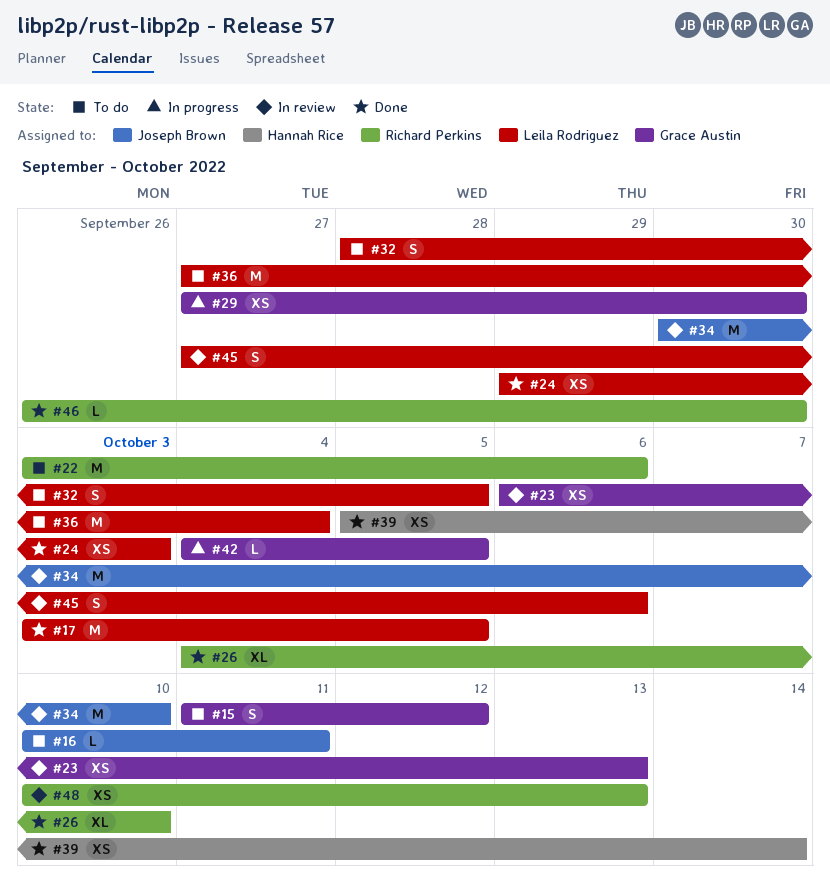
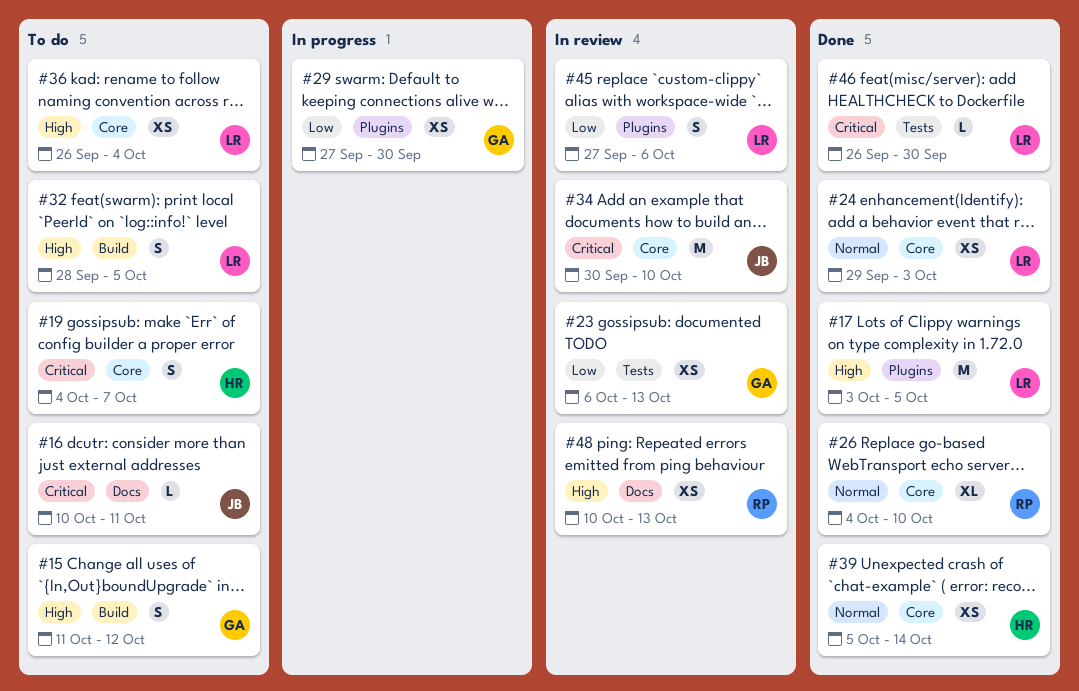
#19: none -> present
#22: present -> none
#36, estimate: M -> XS
#36, start: Sep 27 -> Sep 26
#42: present -> none
#46, owner: Richard Perkins -> Leila Rodriguez

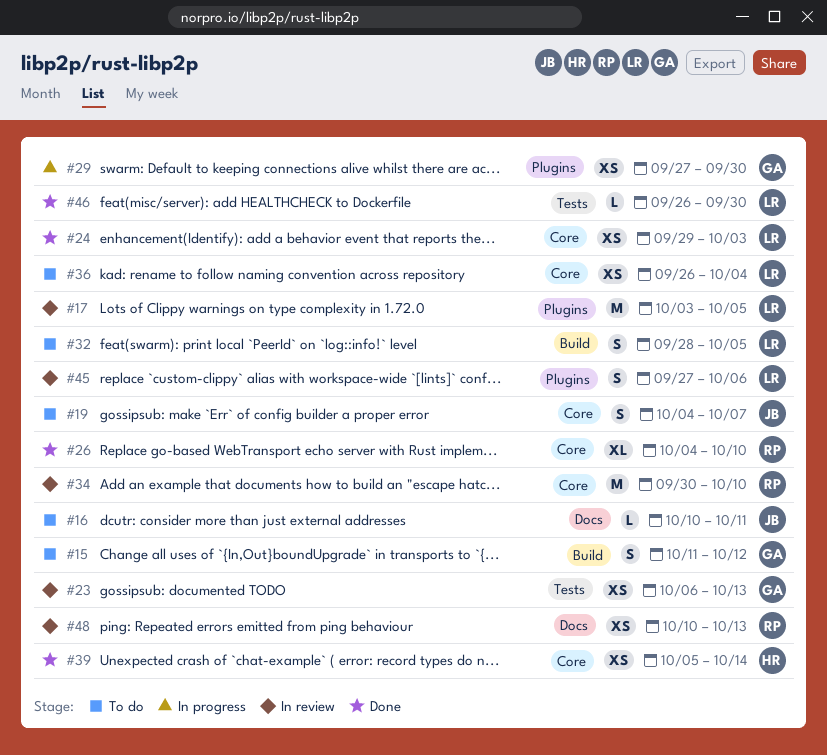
#17, status: Done -> In review
#19, owner: HR -> JB
#34, owner: JB -> RP

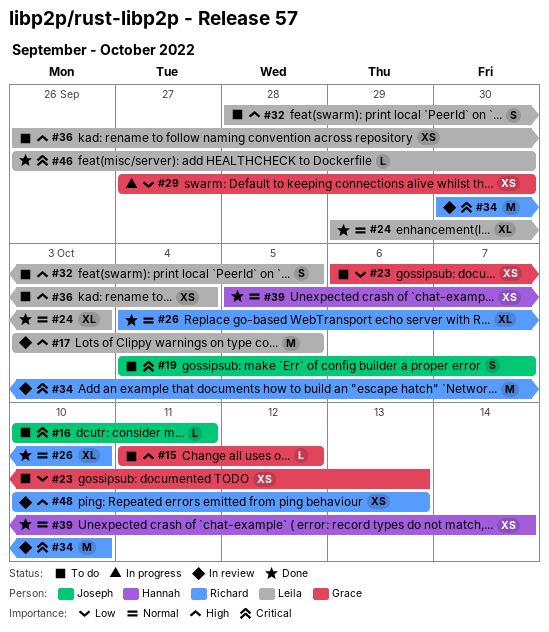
#15, estimate: S -> L
#23, status: In review -> To do
#24, estimate: XS -> XL
#45: present -> none

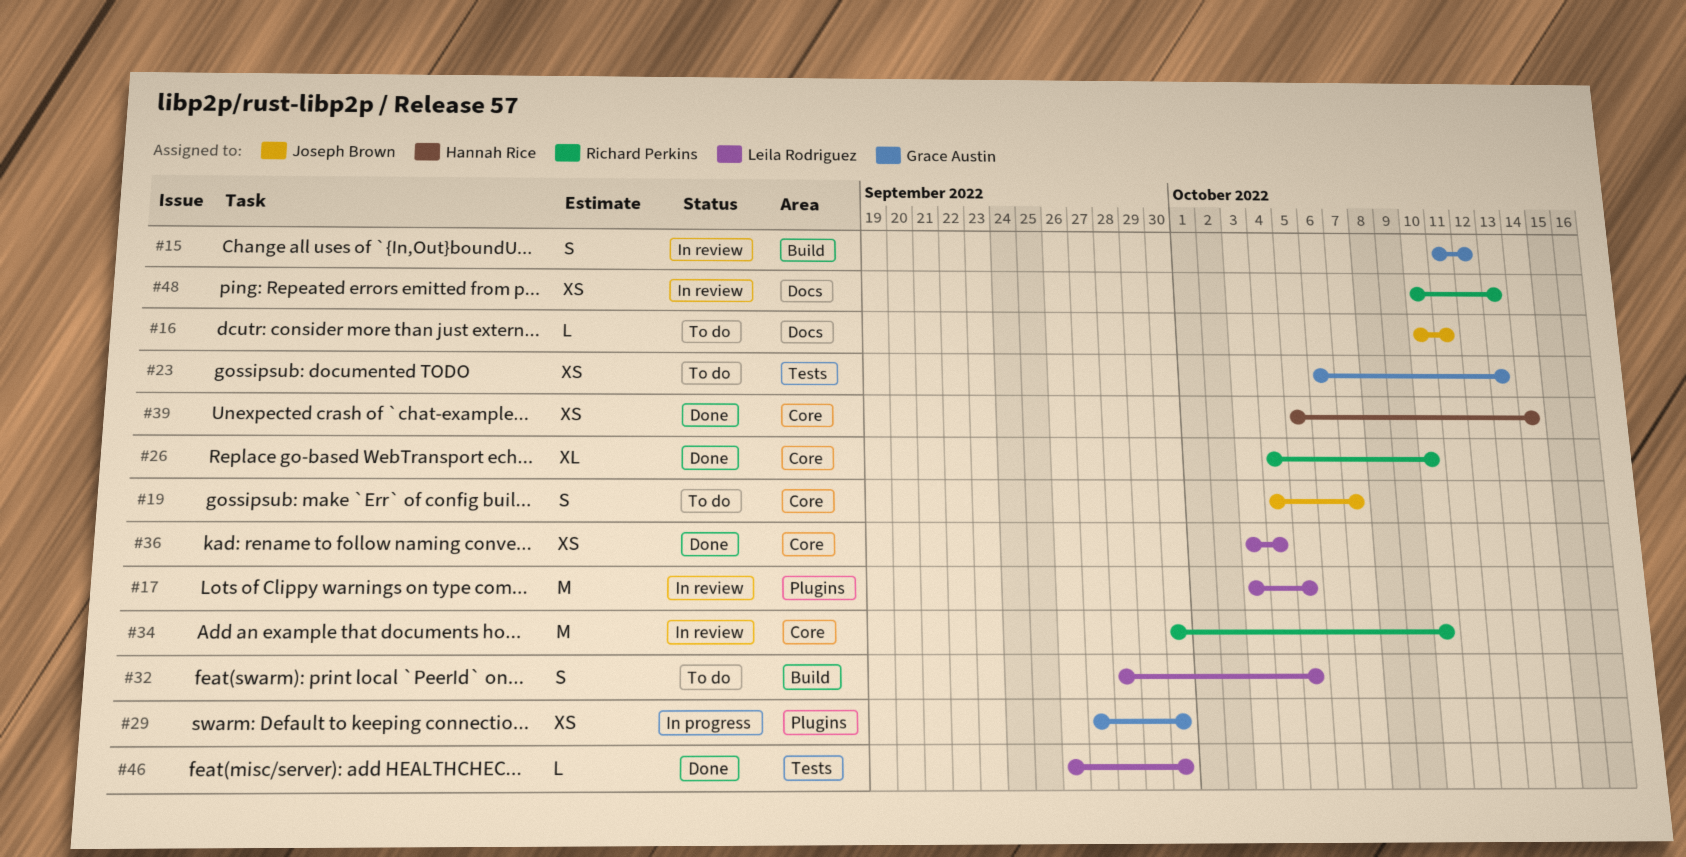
#15, status: To do -> In review
#15, estimate: L -> S
#24: present -> none
#36, status: To do -> Done
#36, start: Sep 26 -> Oct 3

